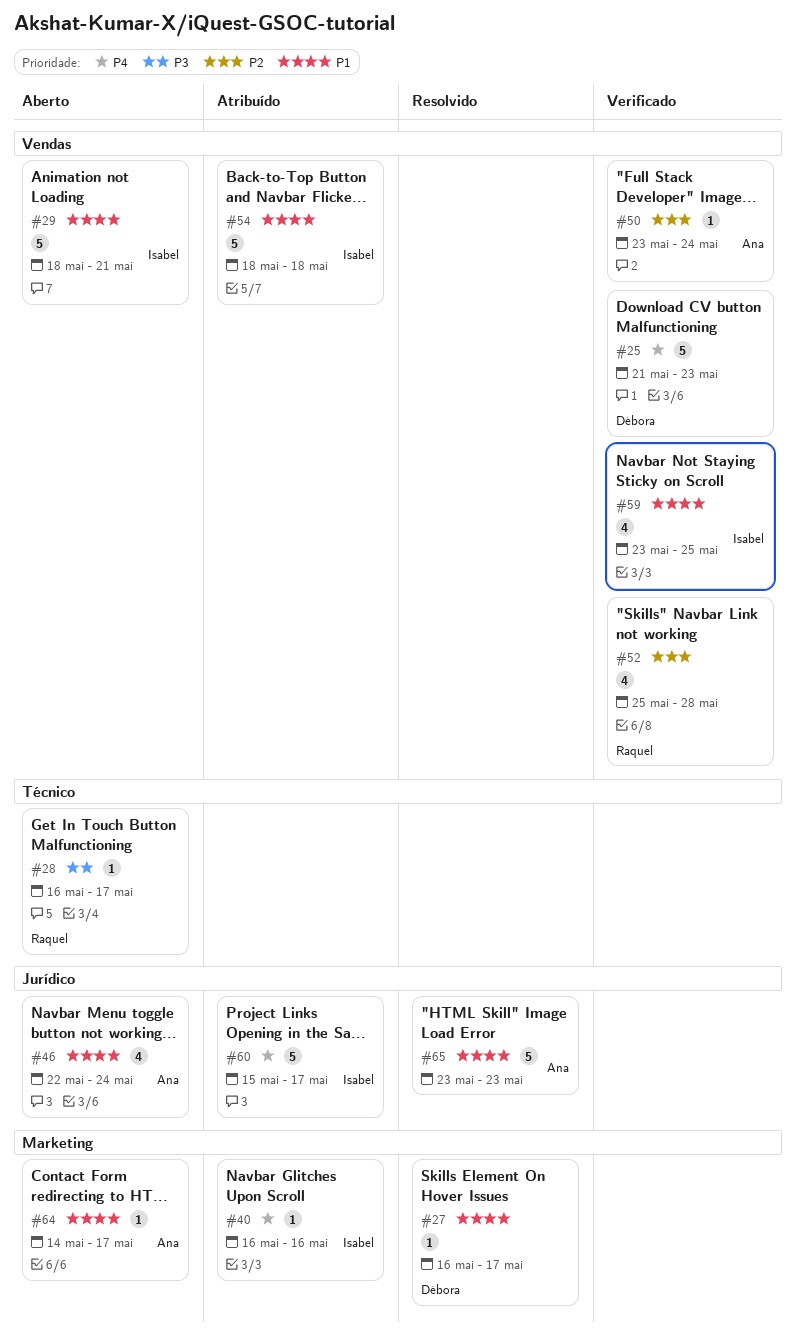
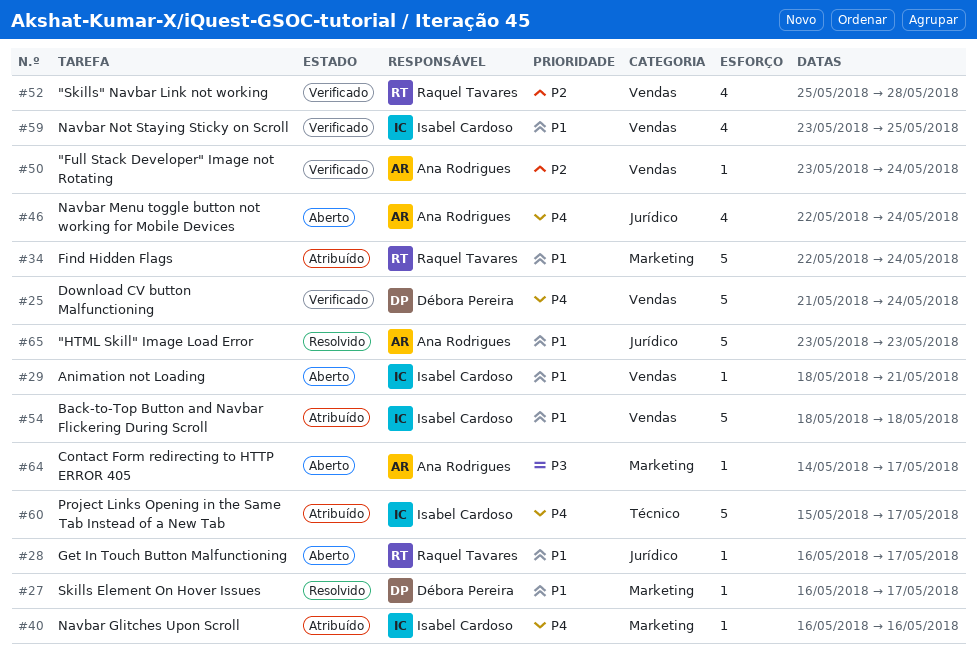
#25, due: May 23 -> May 24
#28, priority: P3 -> P1
#28, label: Técnico -> Jurídico
#29, estimate: 5 -> 1
#34: none -> present
#46, priority: P1 -> P4
#60, label: Jurídico -> Técnico
#64, priority: P1 -> P3

